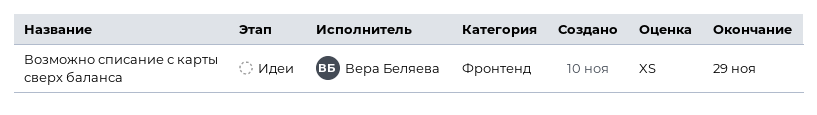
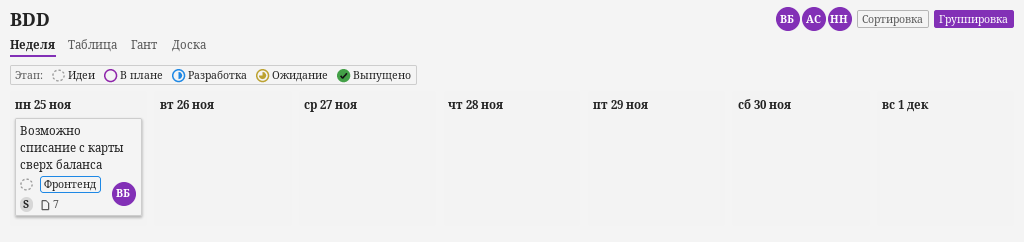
Возможно списание с карты сверх баланса, estimate: XS -> S
Возможно списание с карты сверх баланса, due: Nov 29 -> Nov 25

